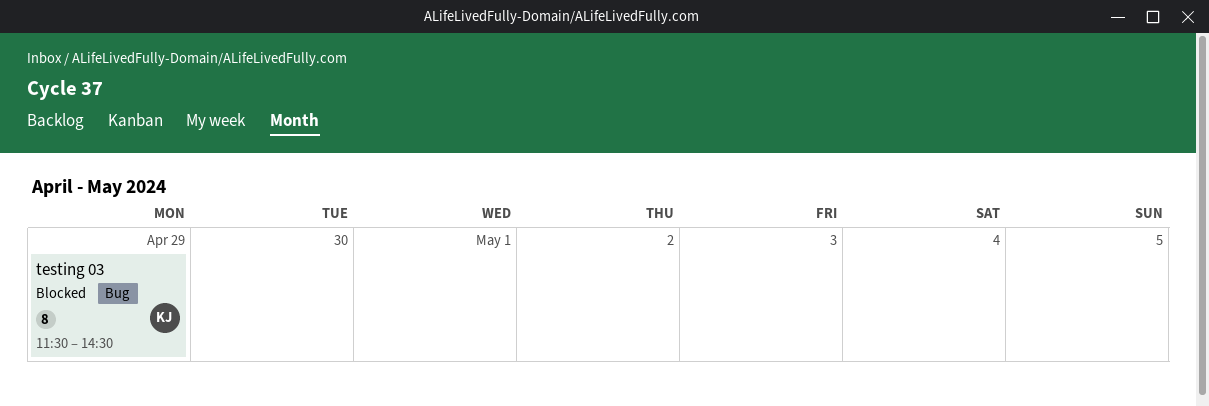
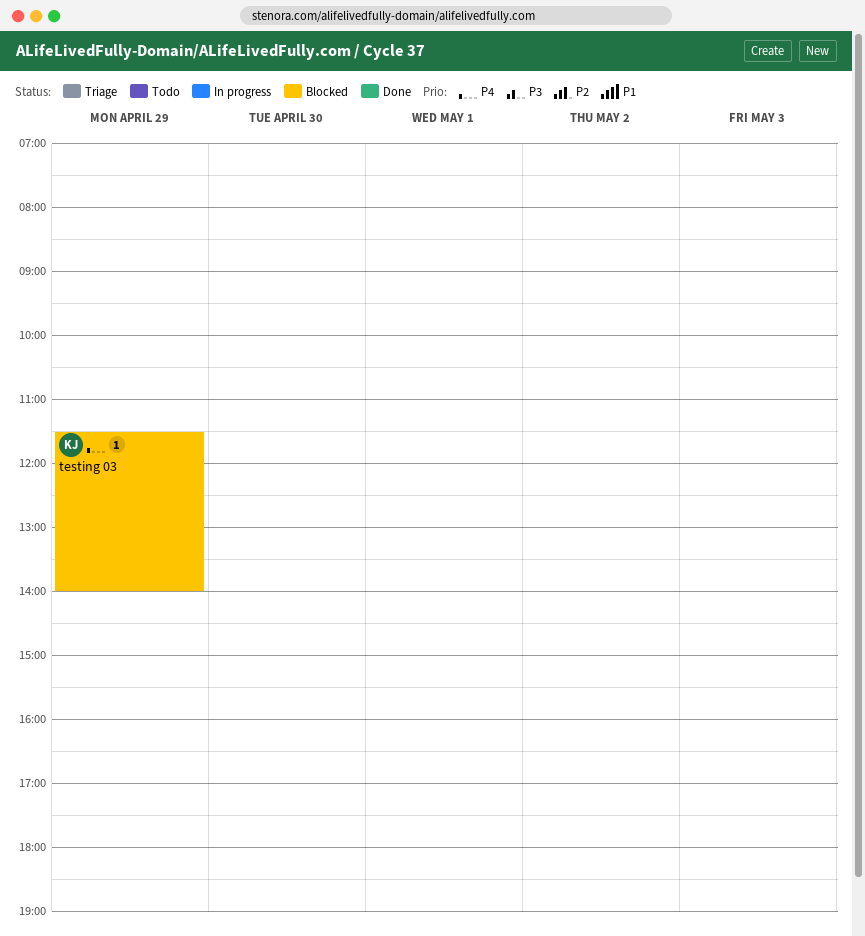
testing 03, estimate: 8 -> 1
testing 03, ends: 14:30 -> 14:00

